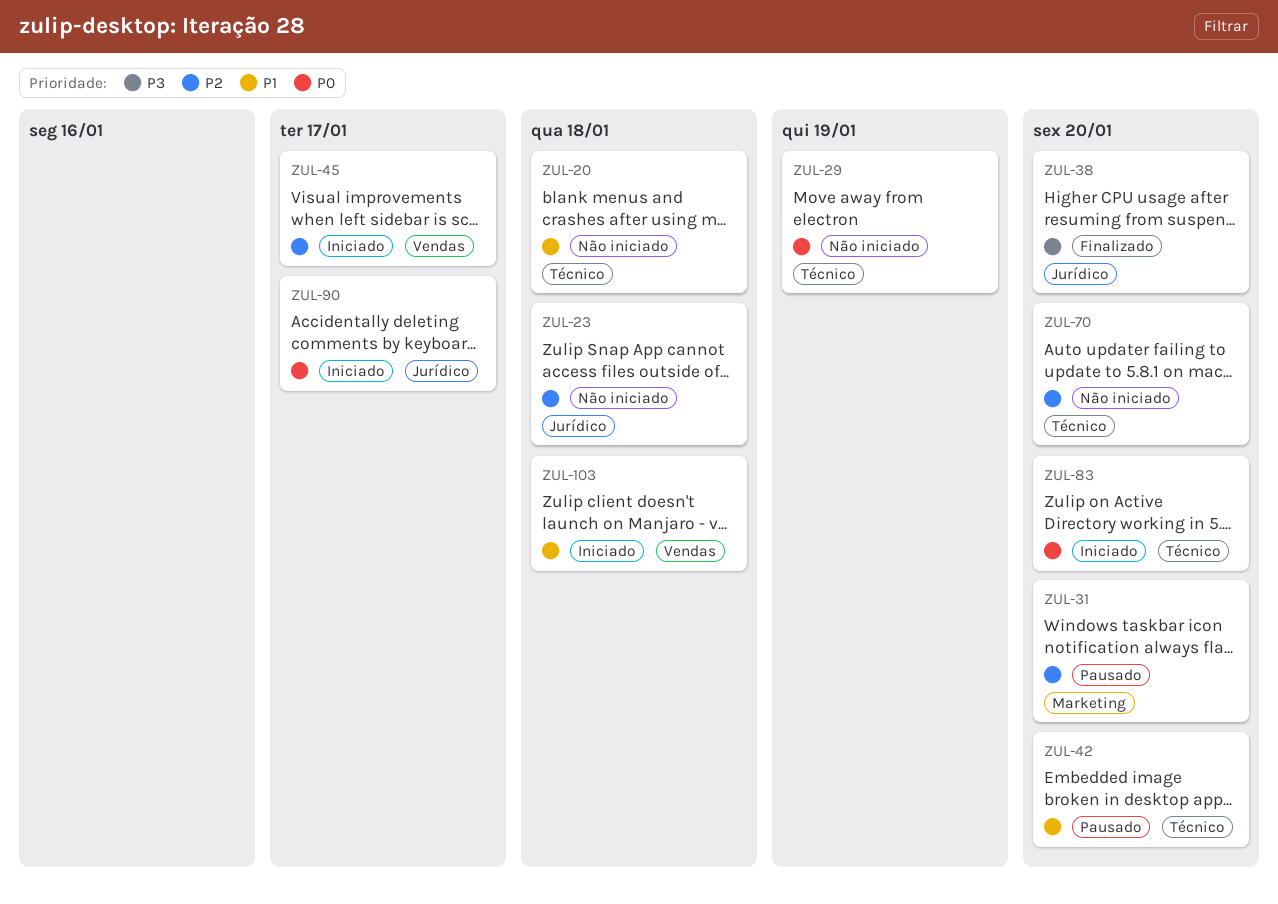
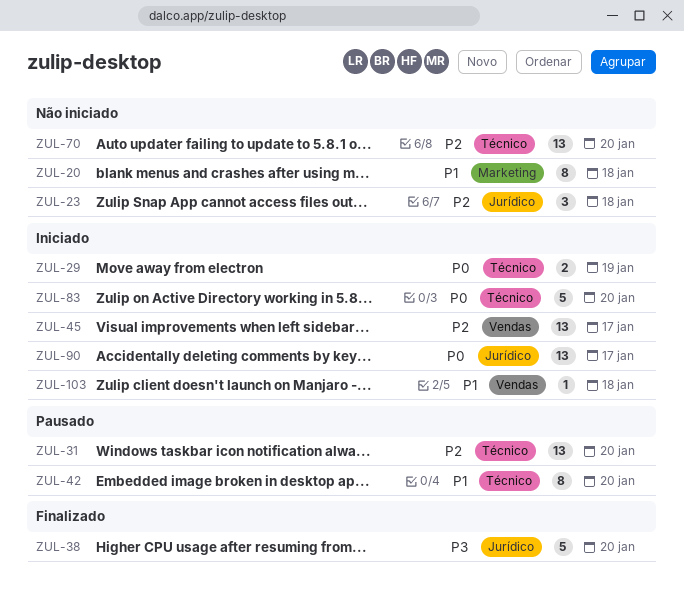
ZUL-20, label: Técnico -> Marketing
ZUL-29, status: Não iniciado -> Iniciado
ZUL-31, label: Marketing -> Técnico

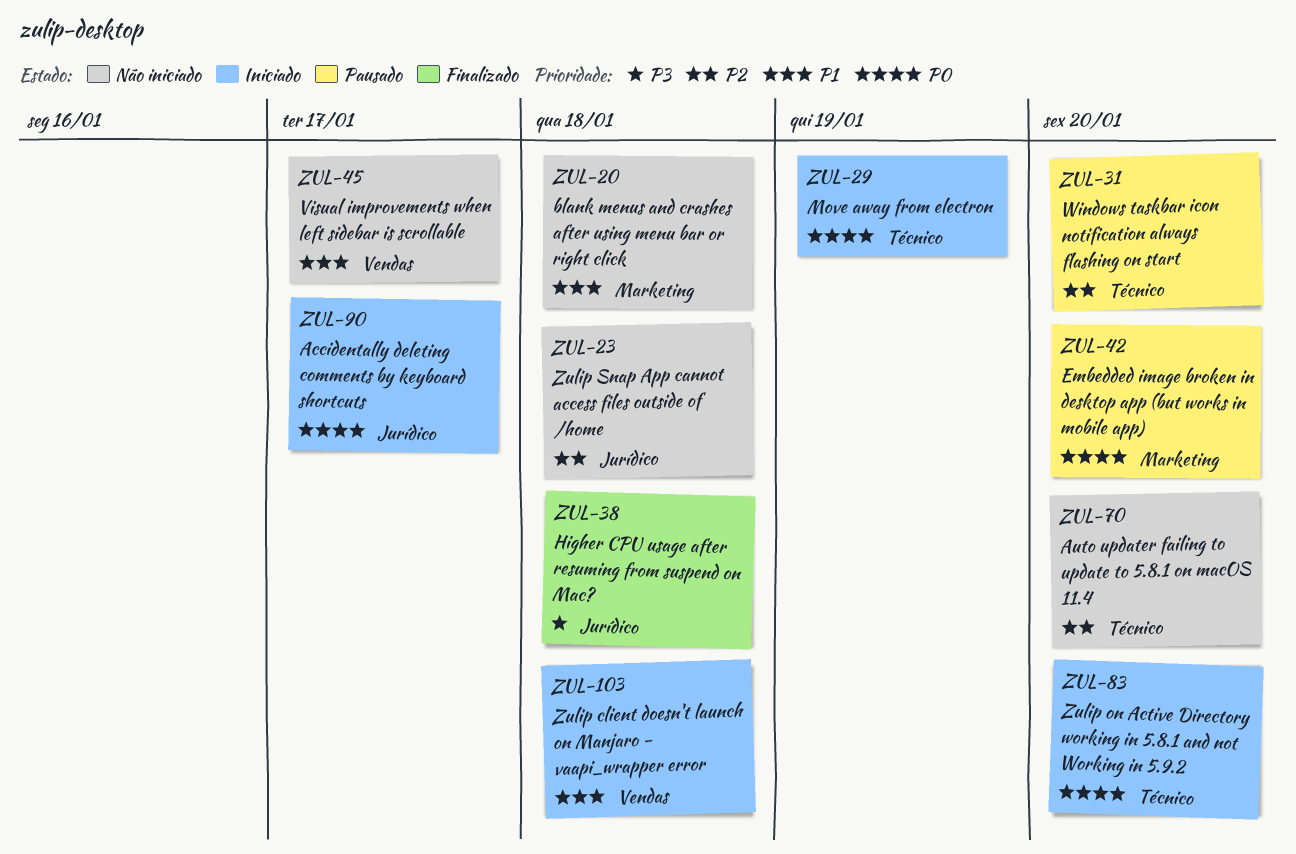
ZUL-38, due: Jan 20 -> Jan 18
ZUL-42, priority: P1 -> P0
ZUL-42, label: Técnico -> Marketing
ZUL-45, status: Iniciado -> Não iniciado
ZUL-45, priority: P2 -> P1

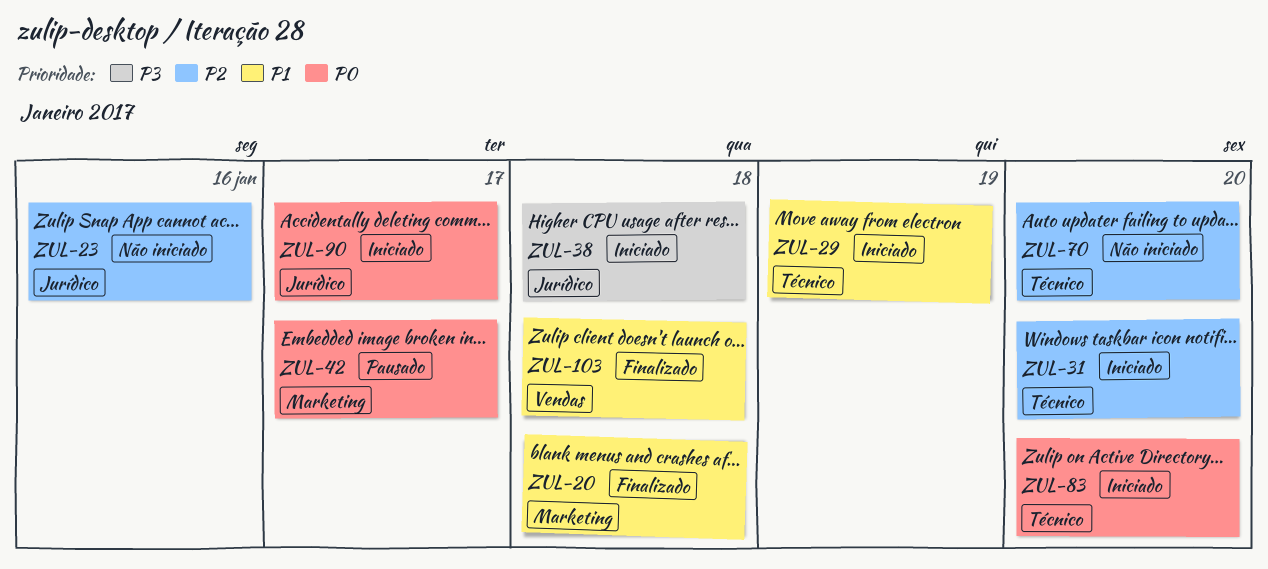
ZUL-20, status: Não iniciado -> Finalizado
ZUL-23, due: Jan 18 -> Jan 16
ZUL-29, priority: P0 -> P1
ZUL-31, status: Pausado -> Iniciado
ZUL-38, status: Finalizado -> Iniciado
ZUL-42, due: Jan 20 -> Jan 17
ZUL-45: present -> none
ZUL-103, status: Iniciado -> Finalizado

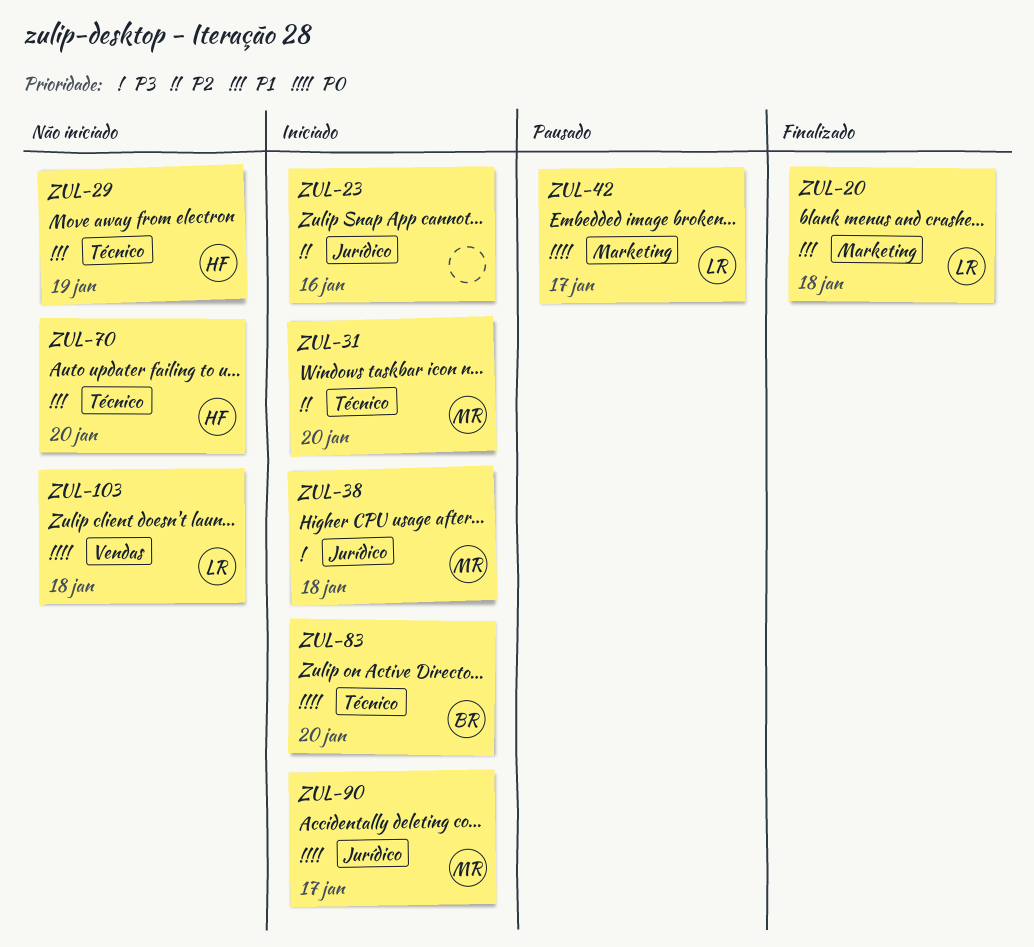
ZUL-23, status: Não iniciado -> Iniciado
ZUL-29, status: Iniciado -> Não iniciado
ZUL-70, priority: P2 -> P1
ZUL-103, status: Finalizado -> Não iniciado
ZUL-103, priority: P1 -> P0

